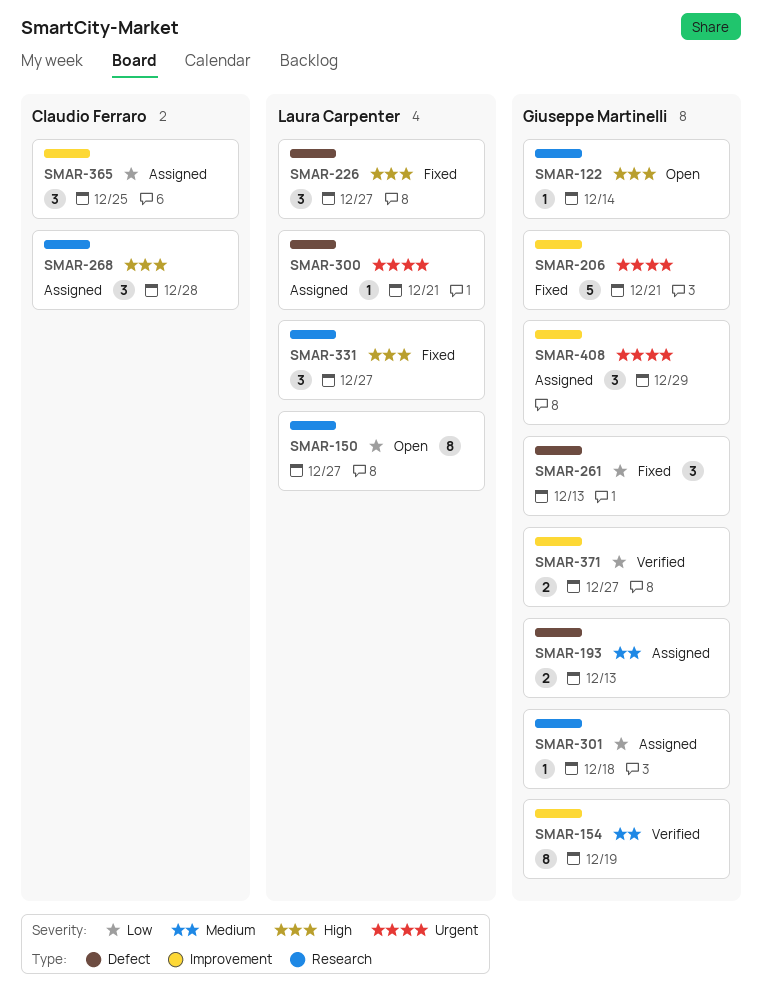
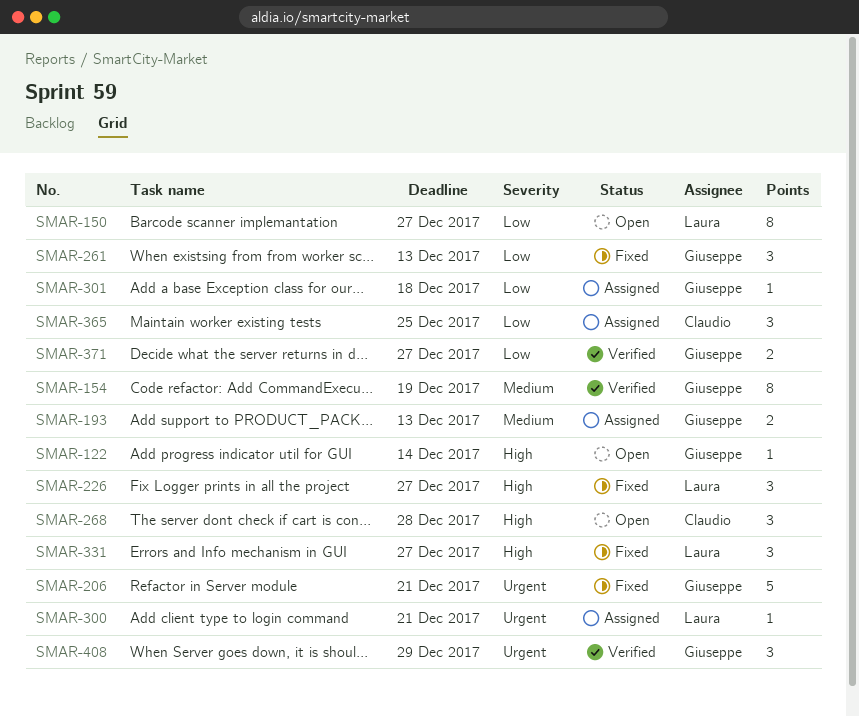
SMAR-268, status: Assigned -> Open
SMAR-408, status: Assigned -> Verified

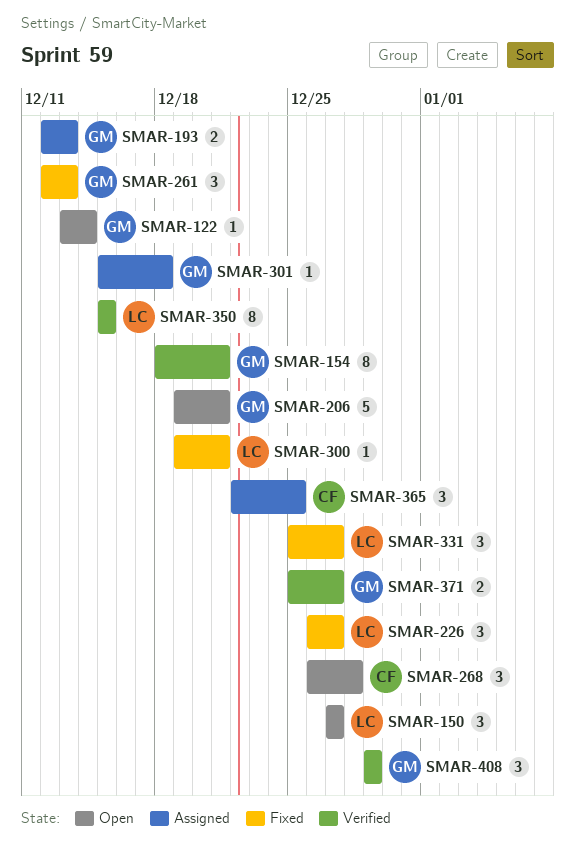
SMAR-150, estimate: 8 -> 3
SMAR-154, due: Dec 19 -> Dec 21
SMAR-206, status: Fixed -> Open
SMAR-300, status: Assigned -> Fixed
SMAR-350: none -> present

